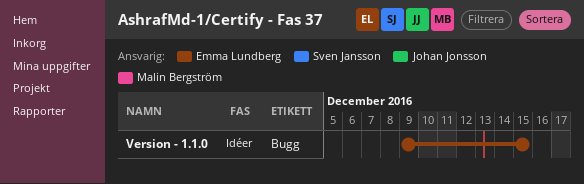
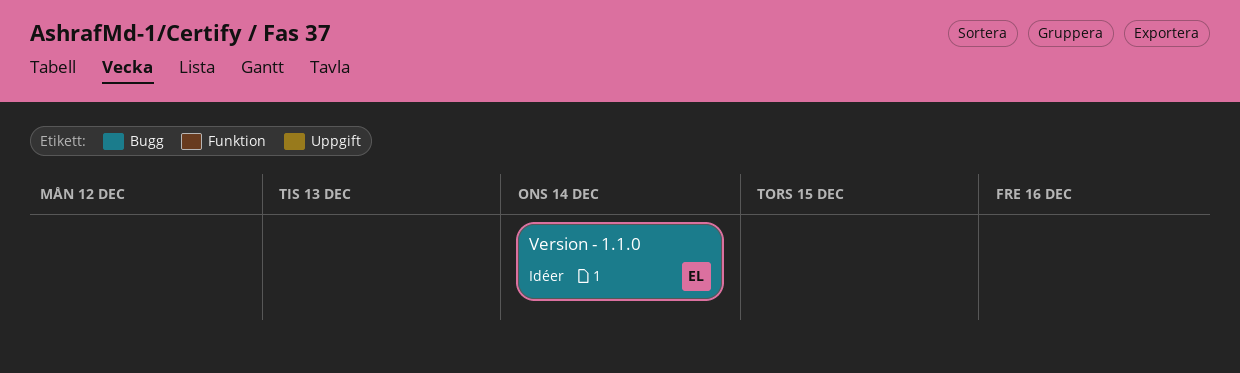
Version - 1.1.0, due: Dec 15 -> Dec 14

